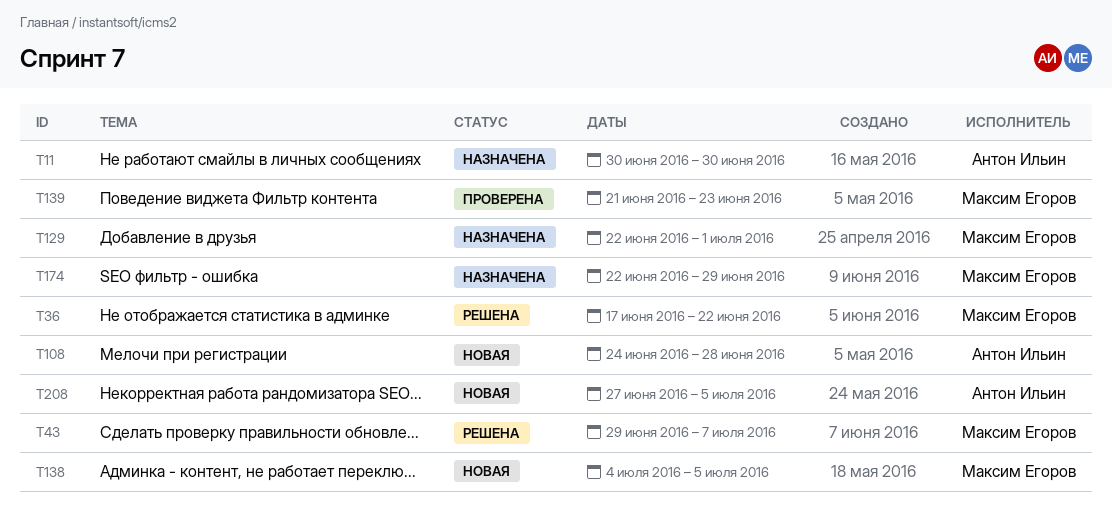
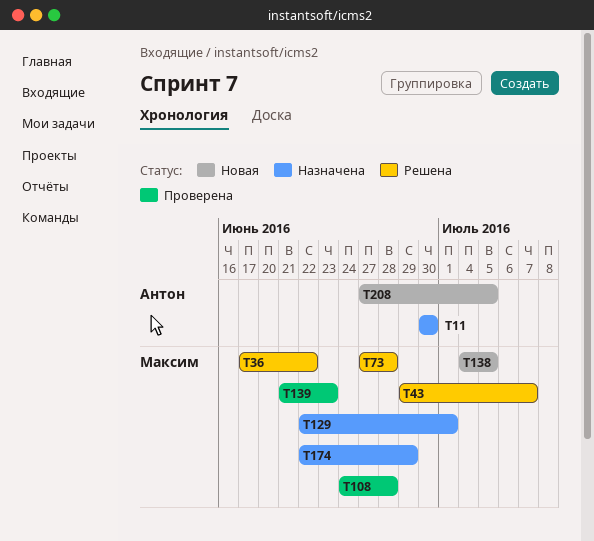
T73: none -> present
T108, status: Новая -> Проверена
T108, owner: Антон Ильин -> Максим Егоров

